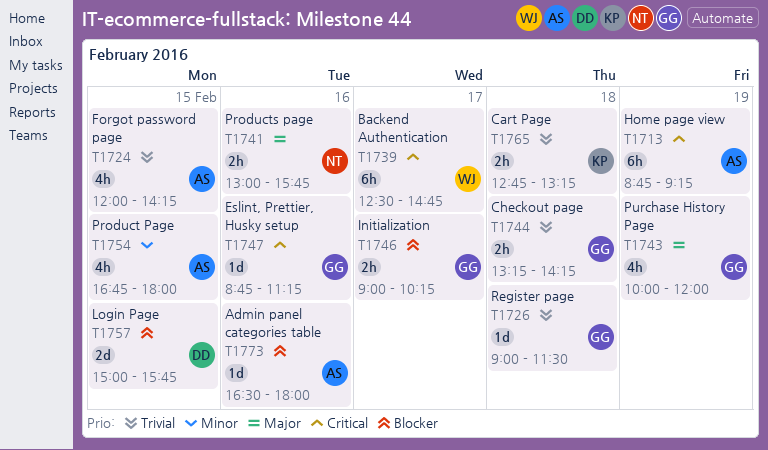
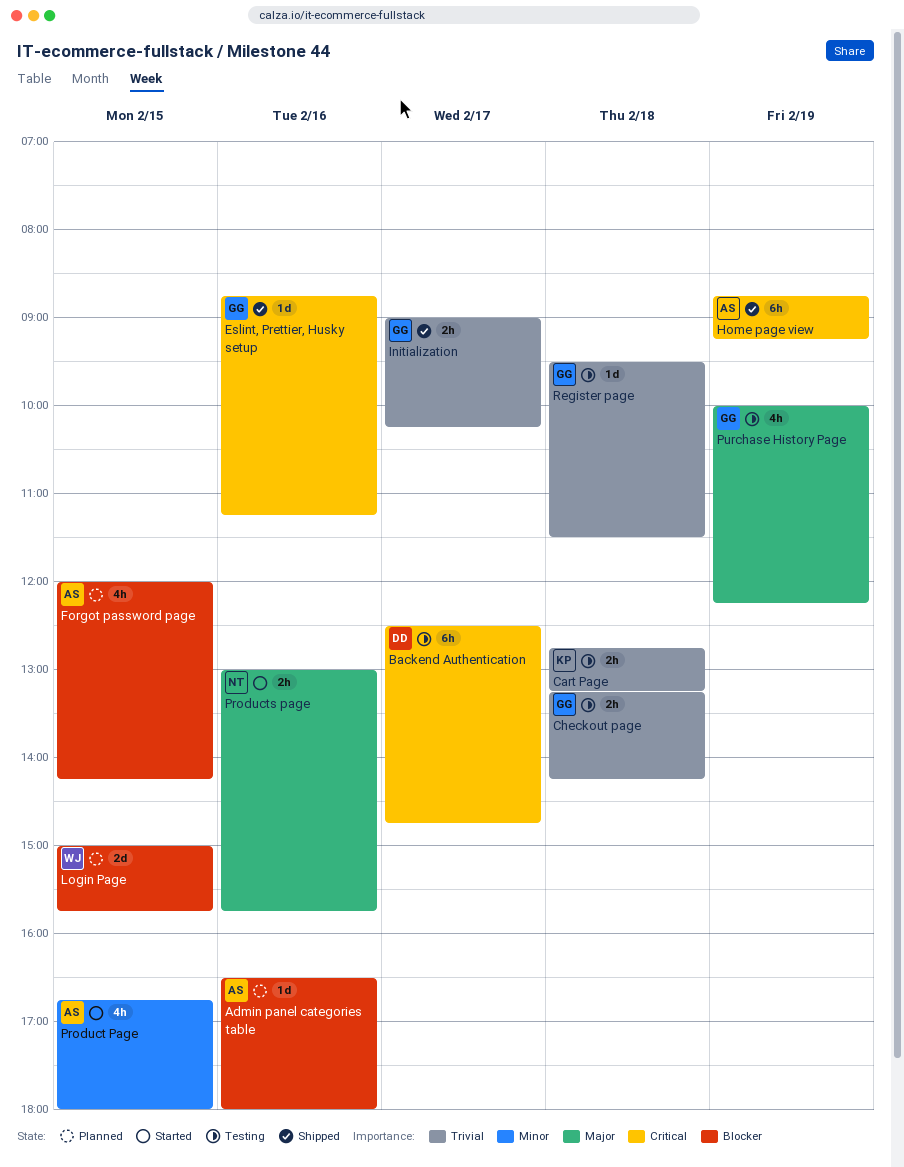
Backend Authentication, owner: WJ -> DD
Forgot password page, priority: Trivial -> Blocker
Initialization, priority: Blocker -> Trivial
Login Page, owner: DD -> WJ
Purchase History Page, ends: 12:00 -> 12:15
Register page, begins: 09:00 -> 09:30

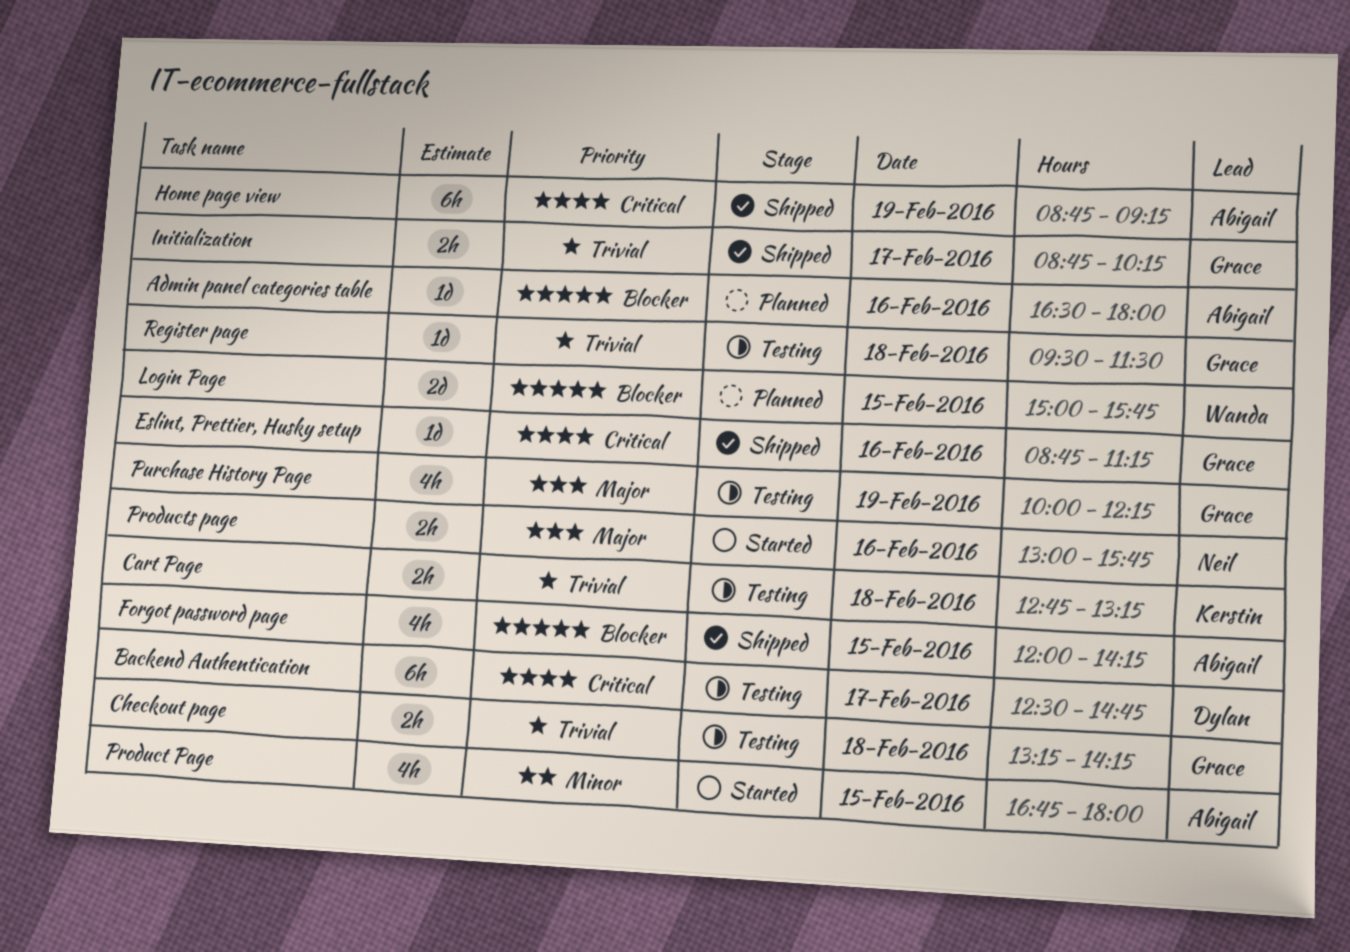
Forgot password page, status: Planned -> Shipped
Initialization, begins: 09:00 -> 08:45

